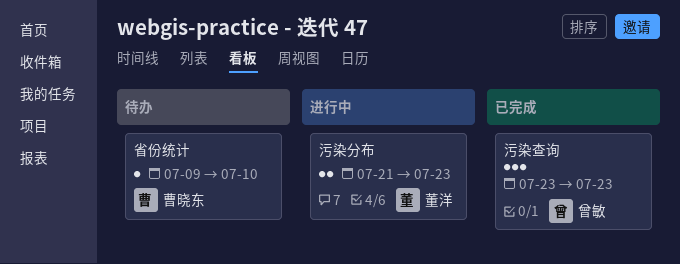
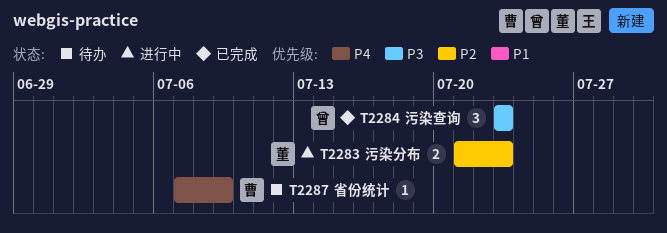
省份统计, start: Jul 9 -> Jul 7
省份统计, due: Jul 10 -> Jul 9

